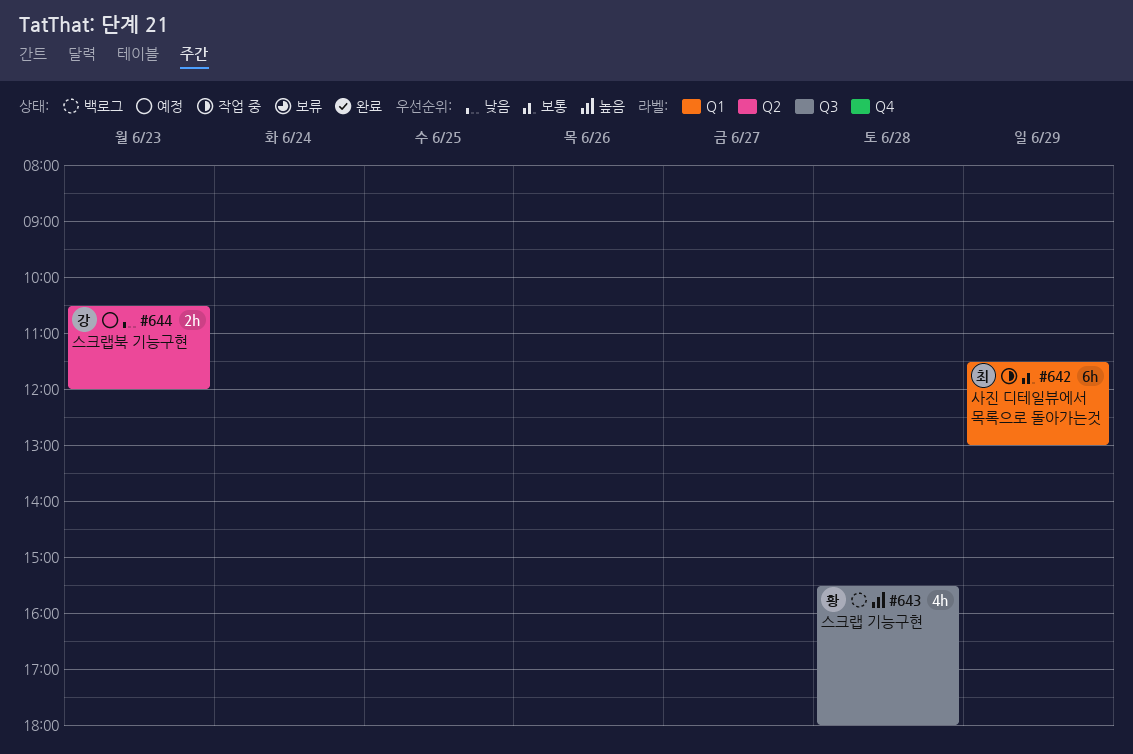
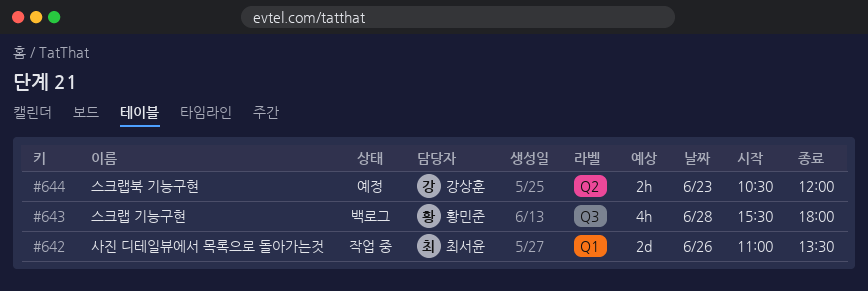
#642, estimate: 6h -> 2d
#642, day: Jun 29 -> Jun 26
#642, begins: 11:30 -> 11:00
#642, ends: 13:00 -> 13:30

